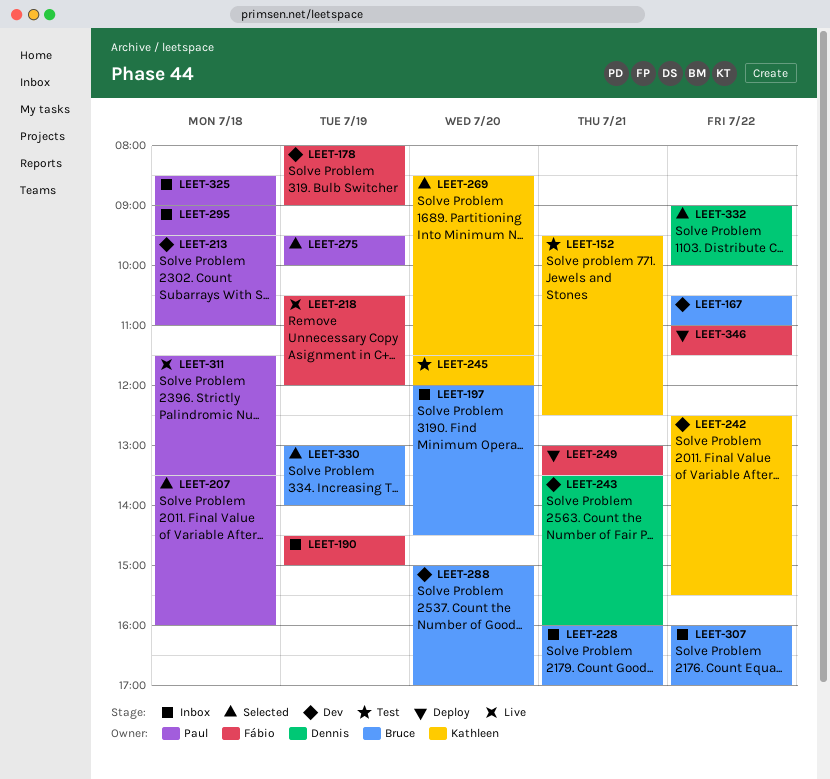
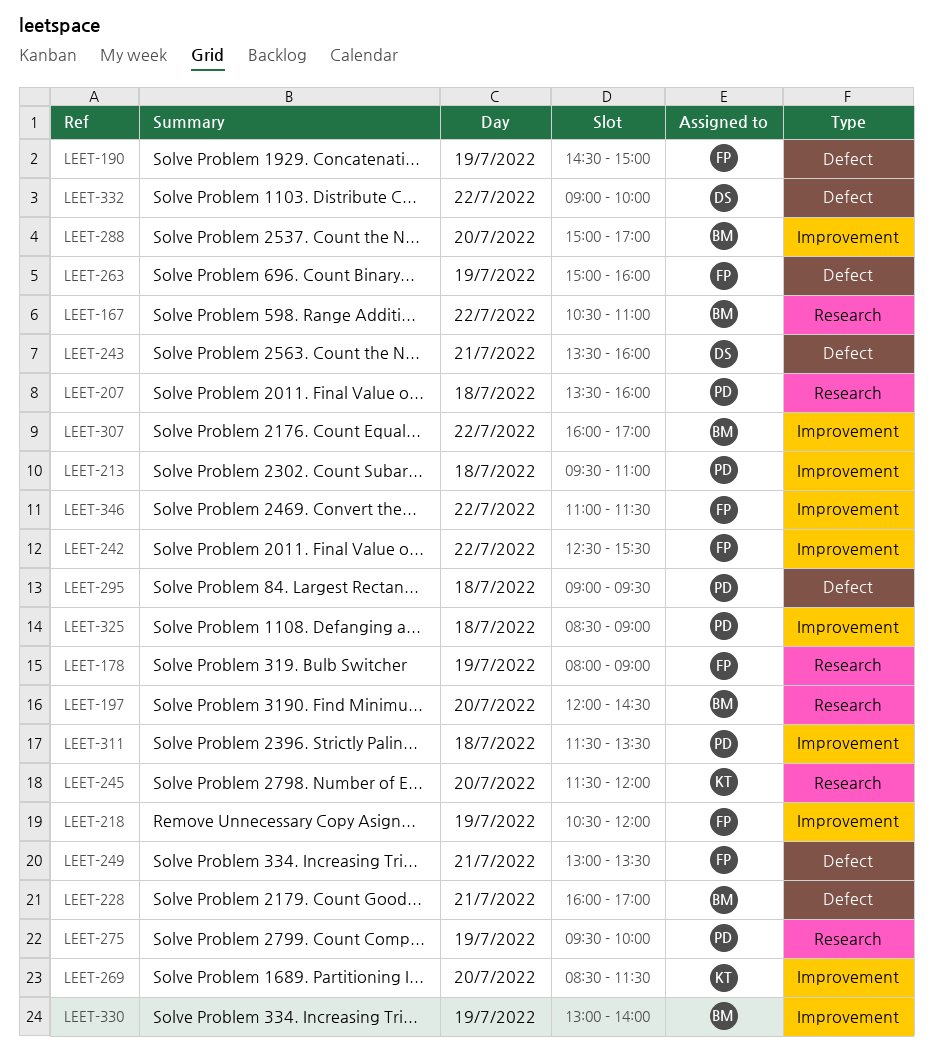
LEET-152: present -> none
LEET-242, owner: Kathleen -> Fábio
LEET-263: none -> present

